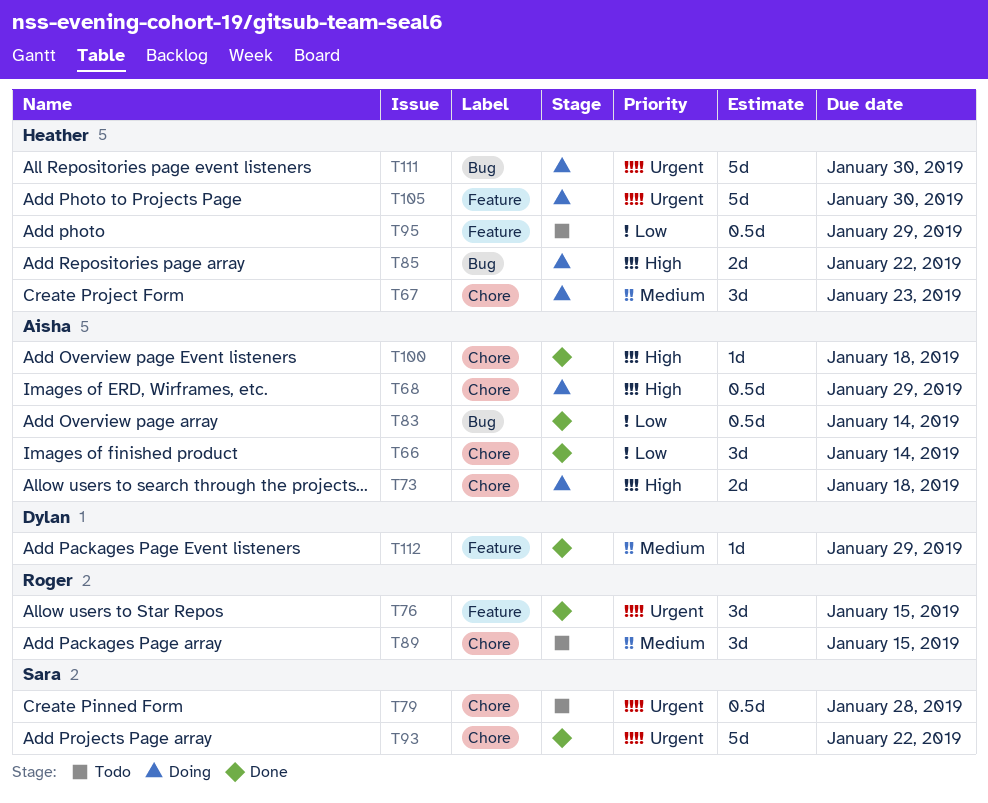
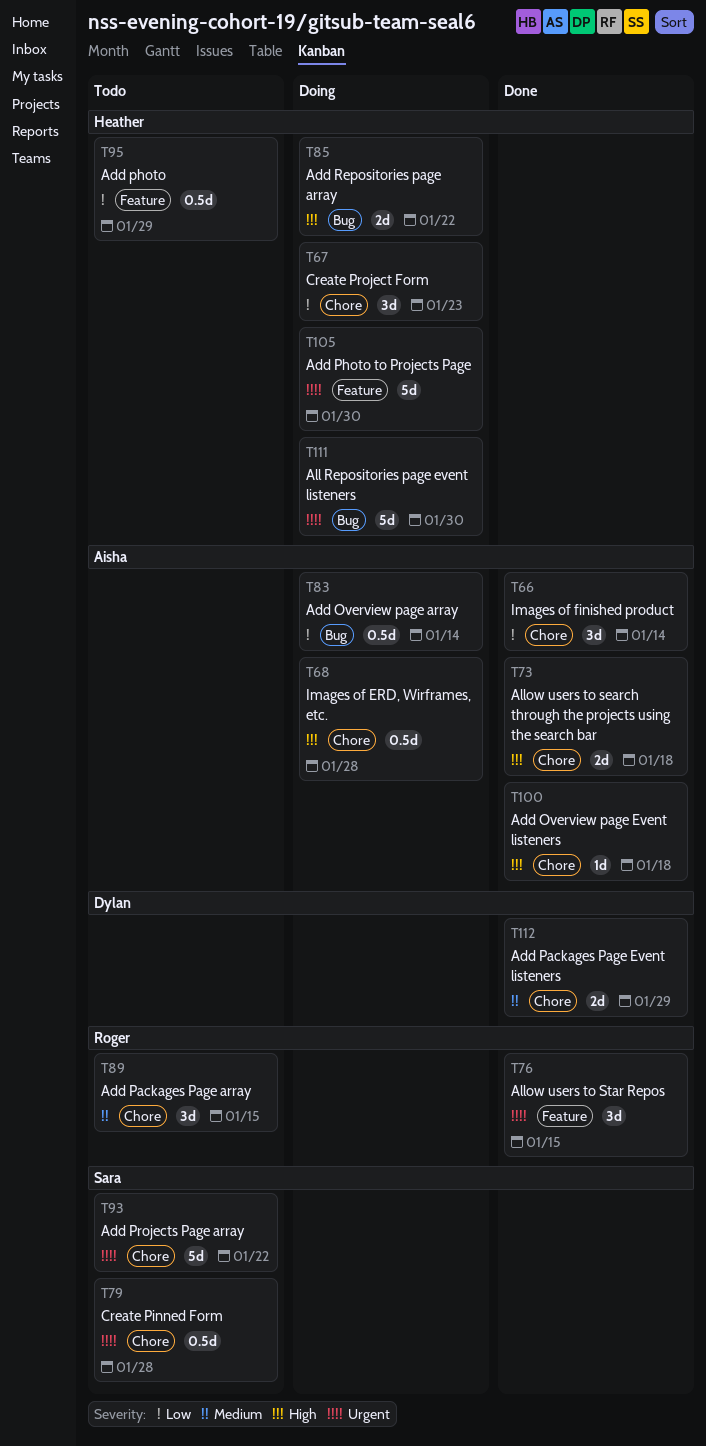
T67, priority: Medium -> Low
T68, due: Jan 29 -> Jan 28
T73, status: Doing -> Done
T83, status: Done -> Doing
T93, status: Done -> Todo
T112, label: Feature -> Chore
T112, estimate: 1d -> 2d

